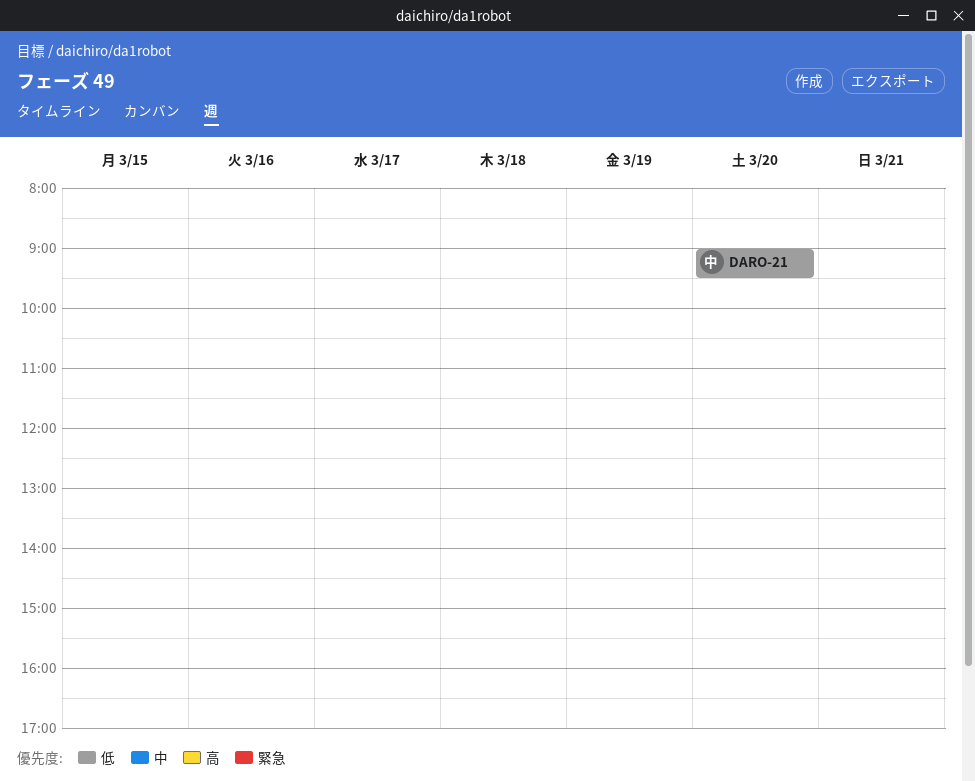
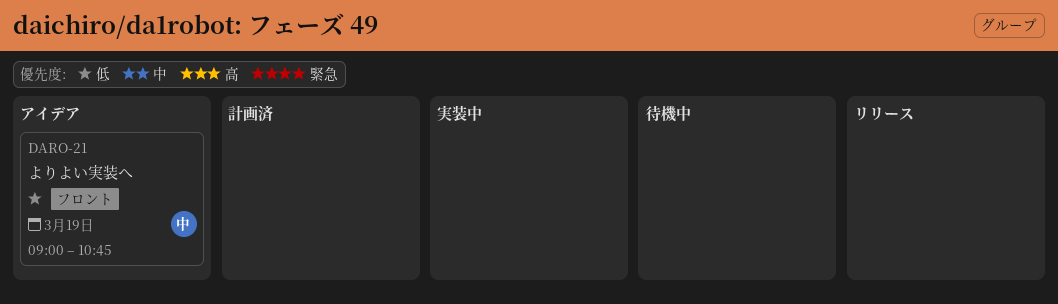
DARO-21, day: Mar 20 -> Mar 19
DARO-21, ends: 09:30 -> 10:45

